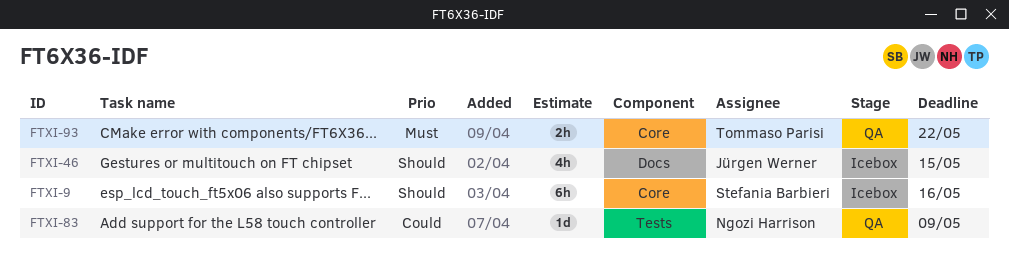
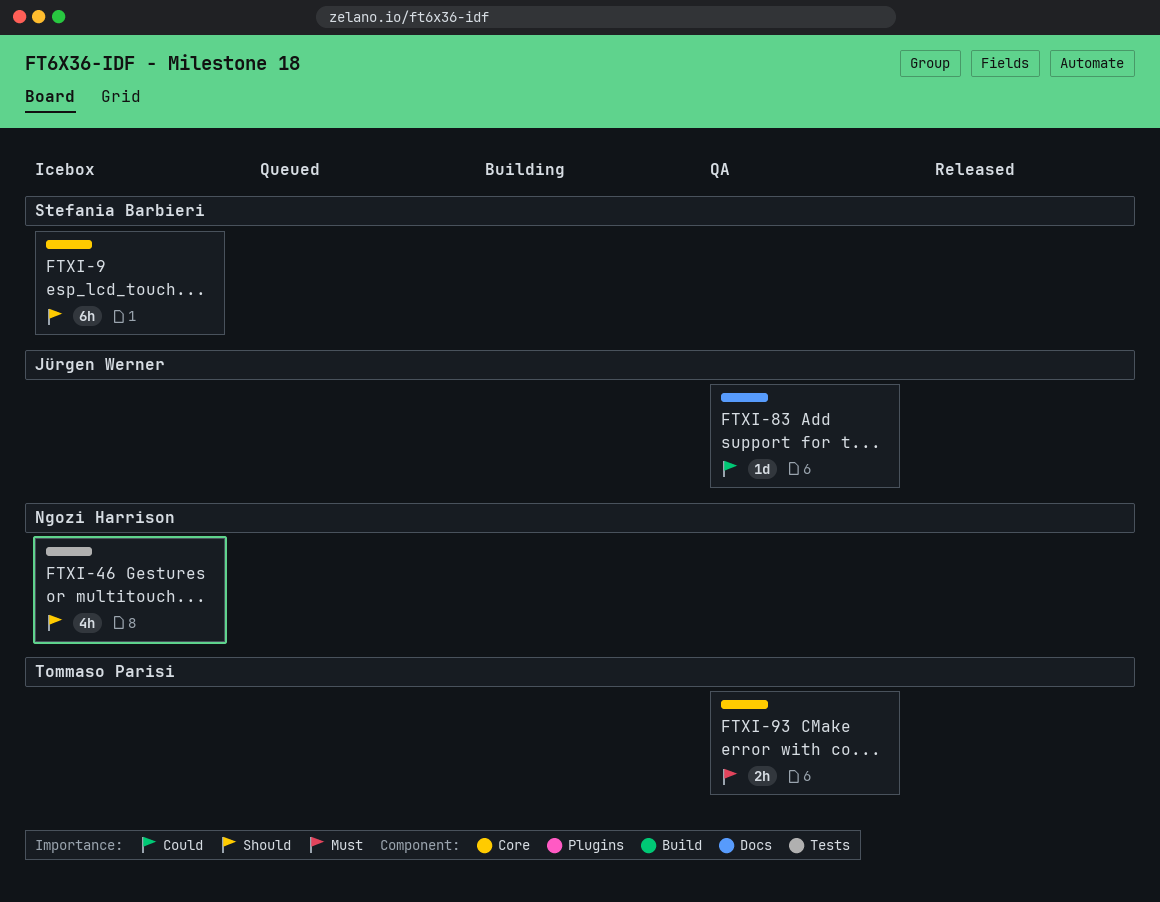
FTXI-46, owner: Jürgen Werner -> Ngozi Harrison
FTXI-46, label: Docs -> Tests
FTXI-83, owner: Ngozi Harrison -> Jürgen Werner
FTXI-83, label: Tests -> Docs

